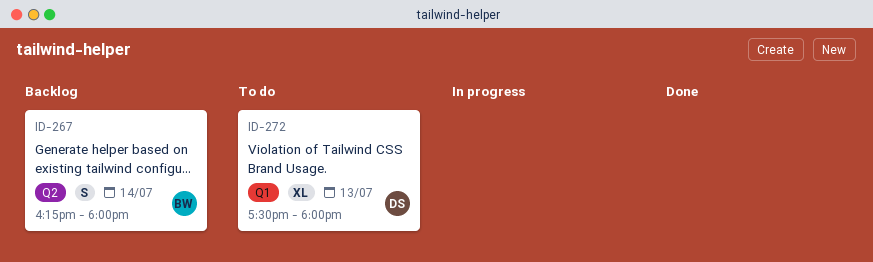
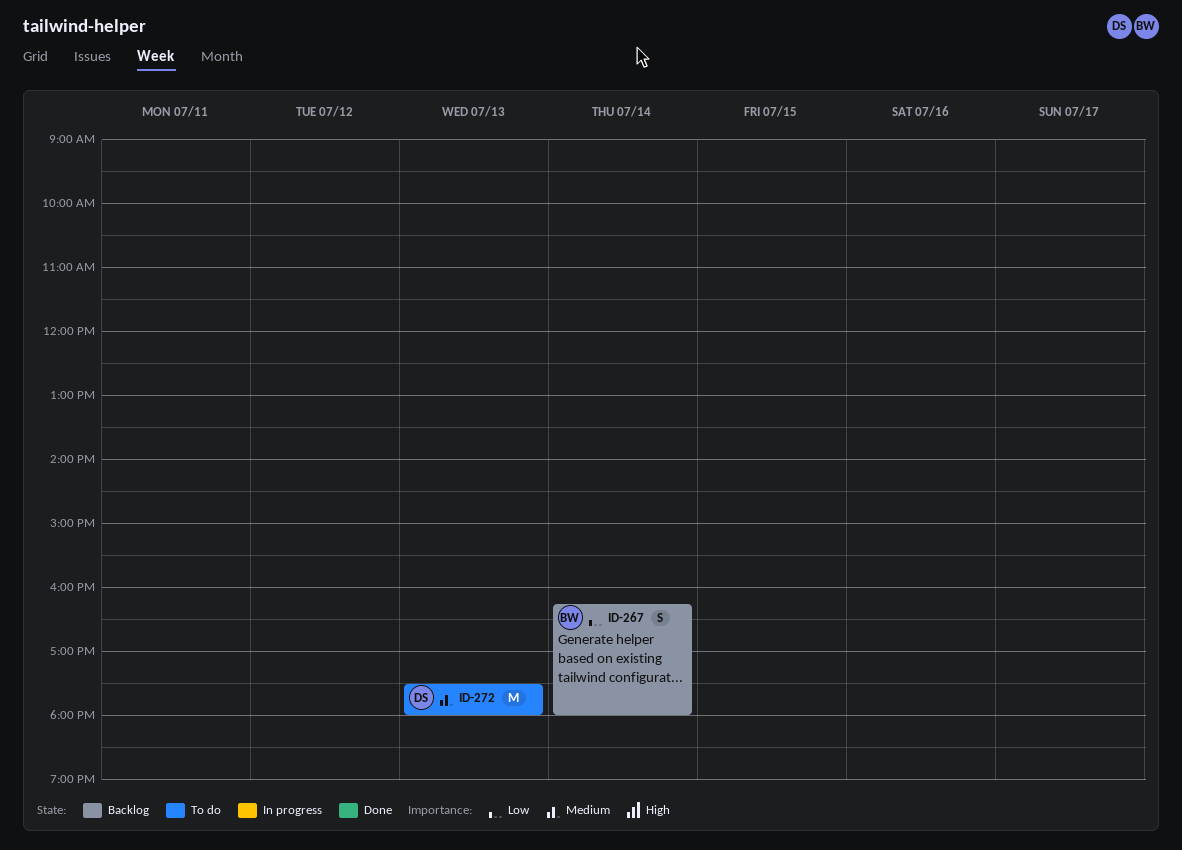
ID-272, estimate: XL -> M

